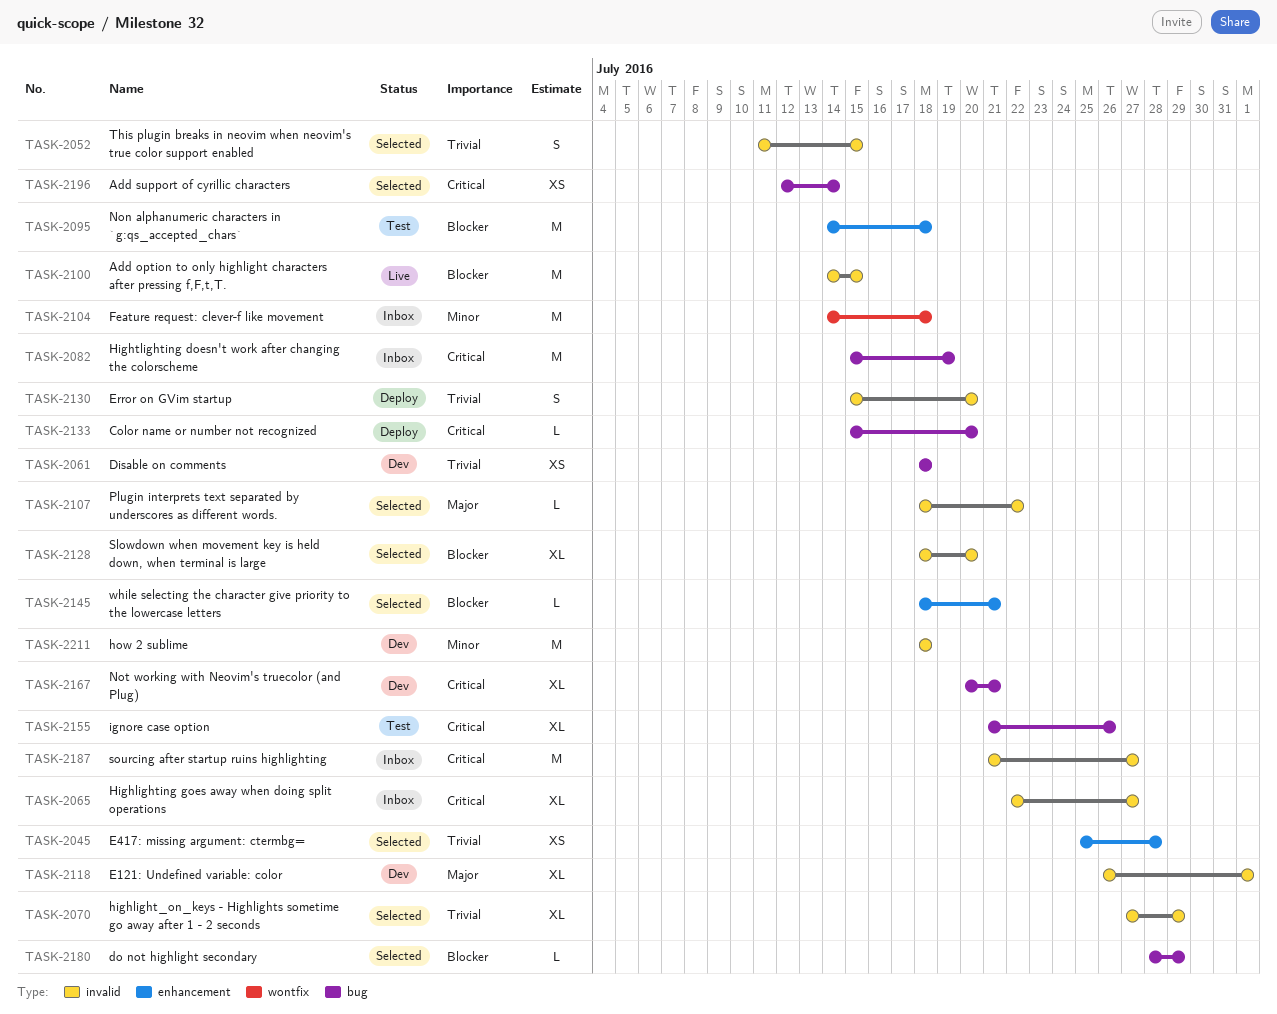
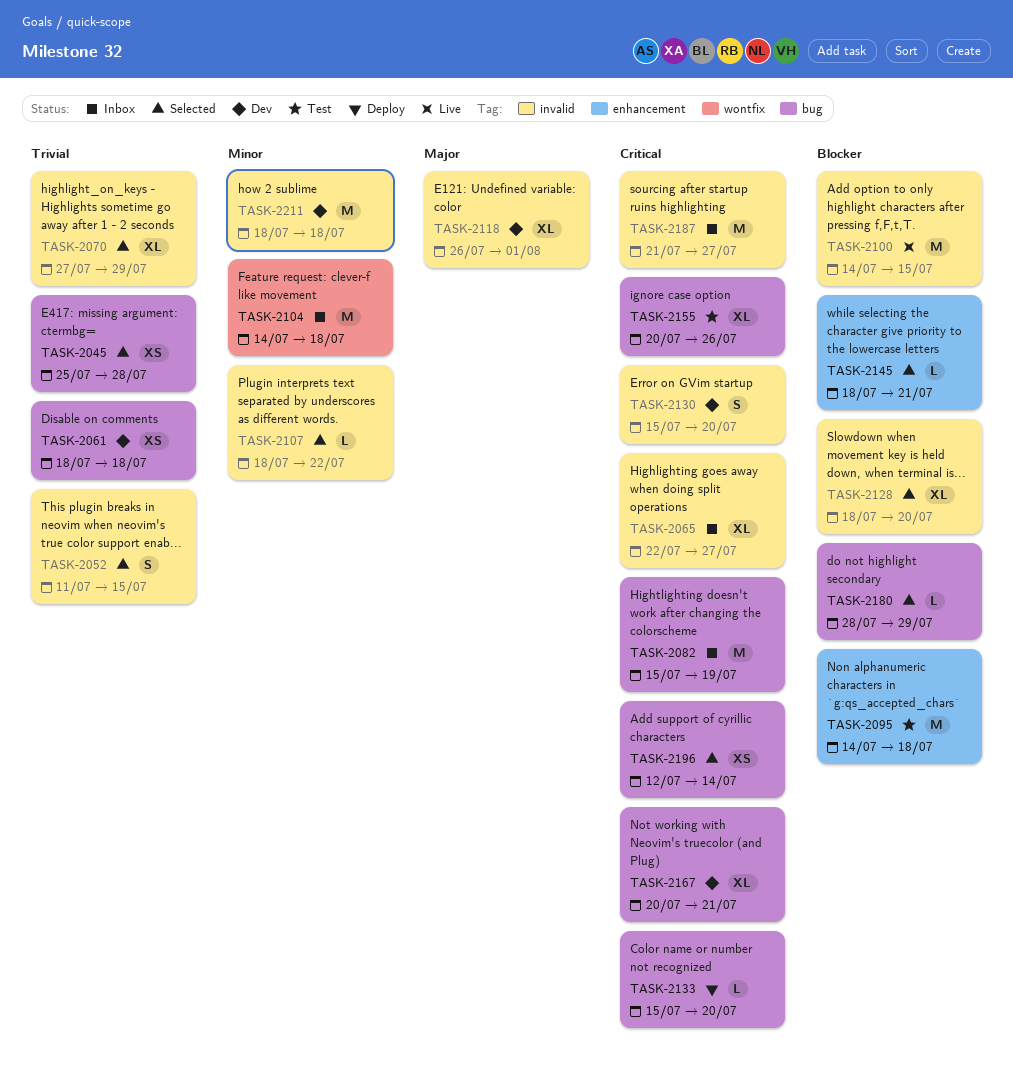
TASK-2045, label: enhancement -> bug
TASK-2107, priority: Major -> Minor
TASK-2130, status: Deploy -> Dev
TASK-2130, priority: Trivial -> Critical
TASK-2155, start: Jul 21 -> Jul 20

